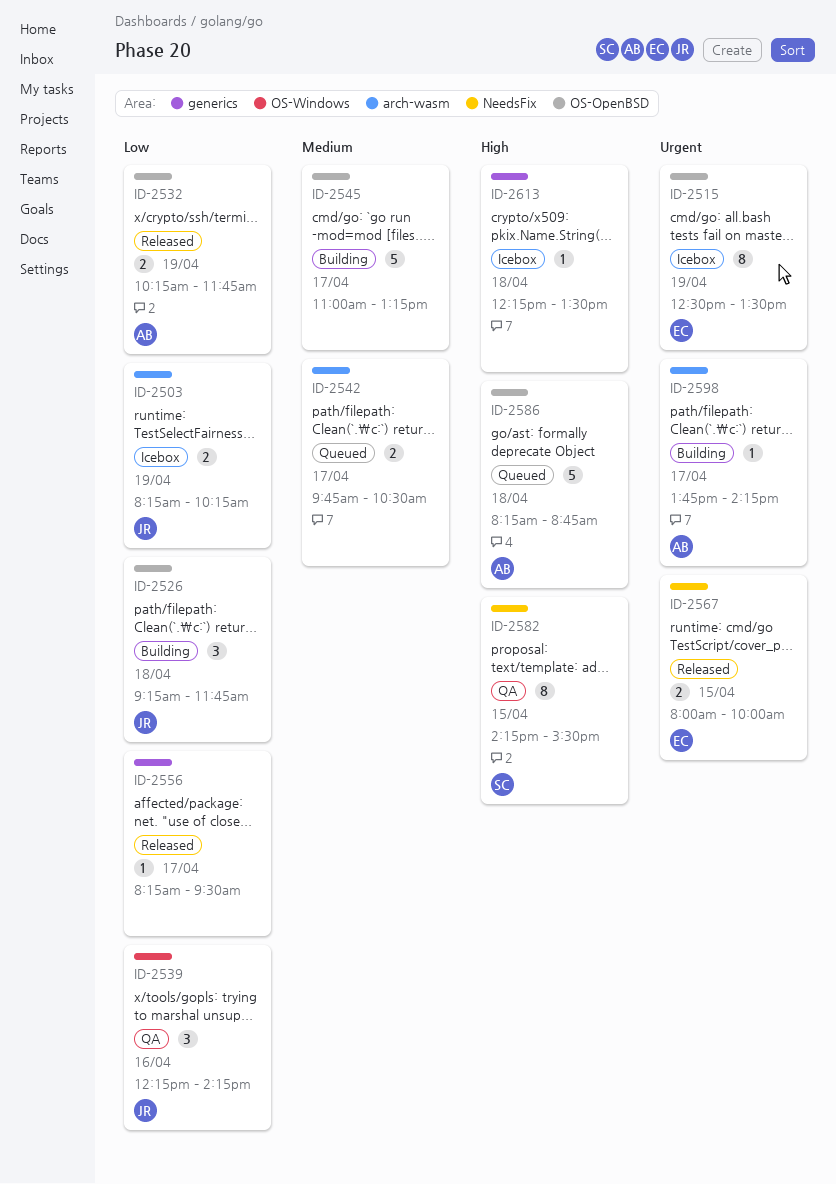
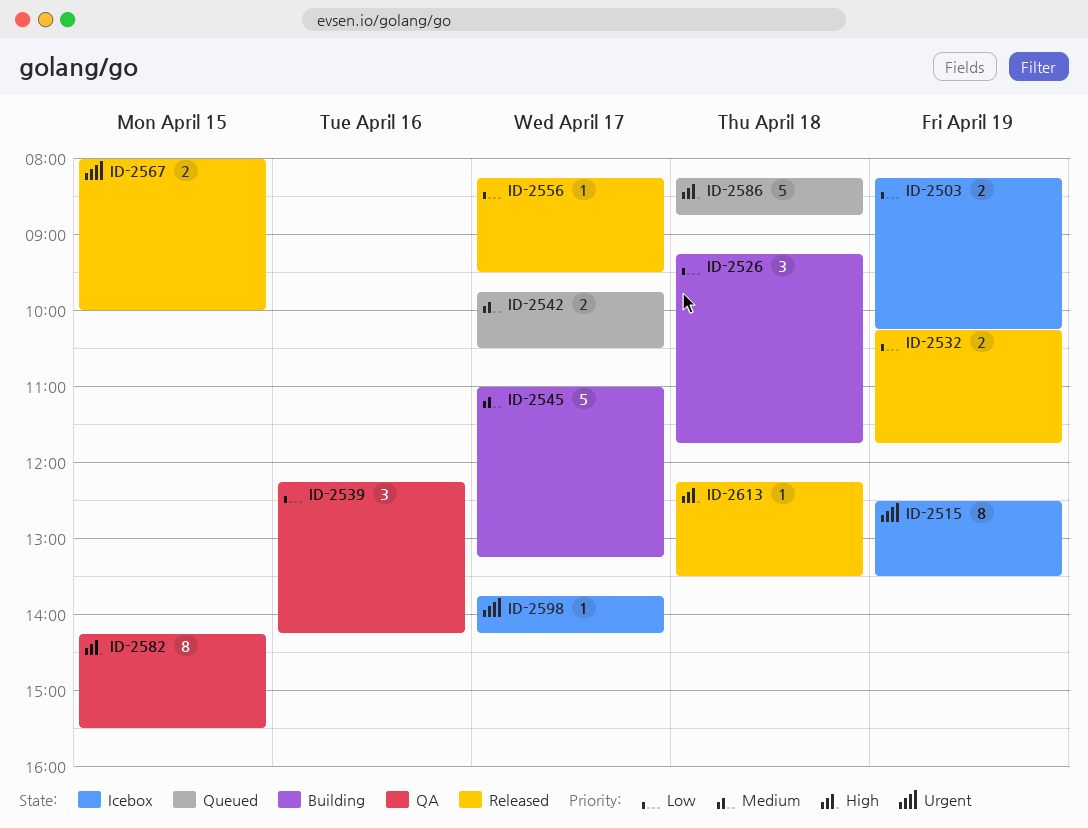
ID-2598, status: Building -> Icebox
ID-2613, status: Icebox -> Released

